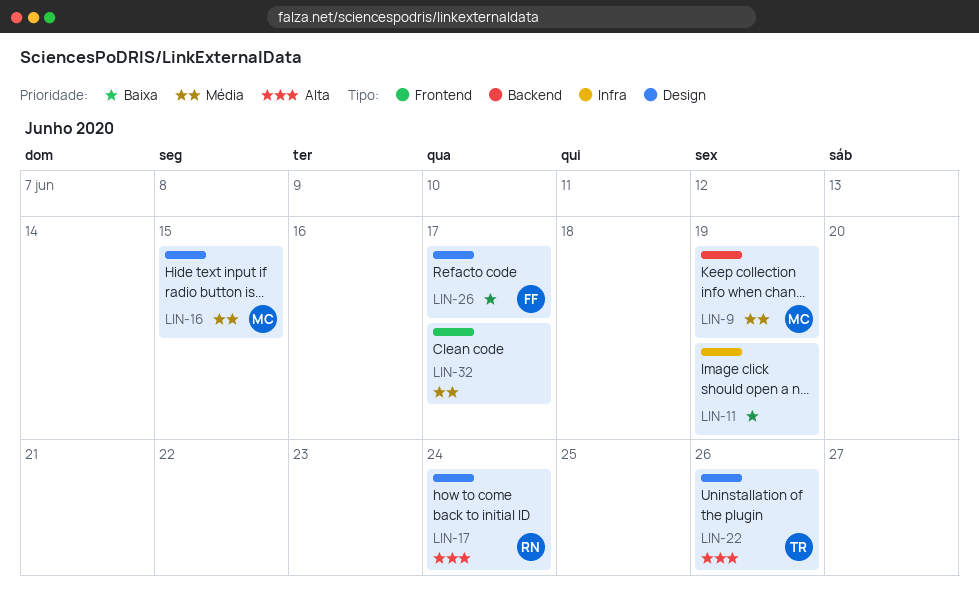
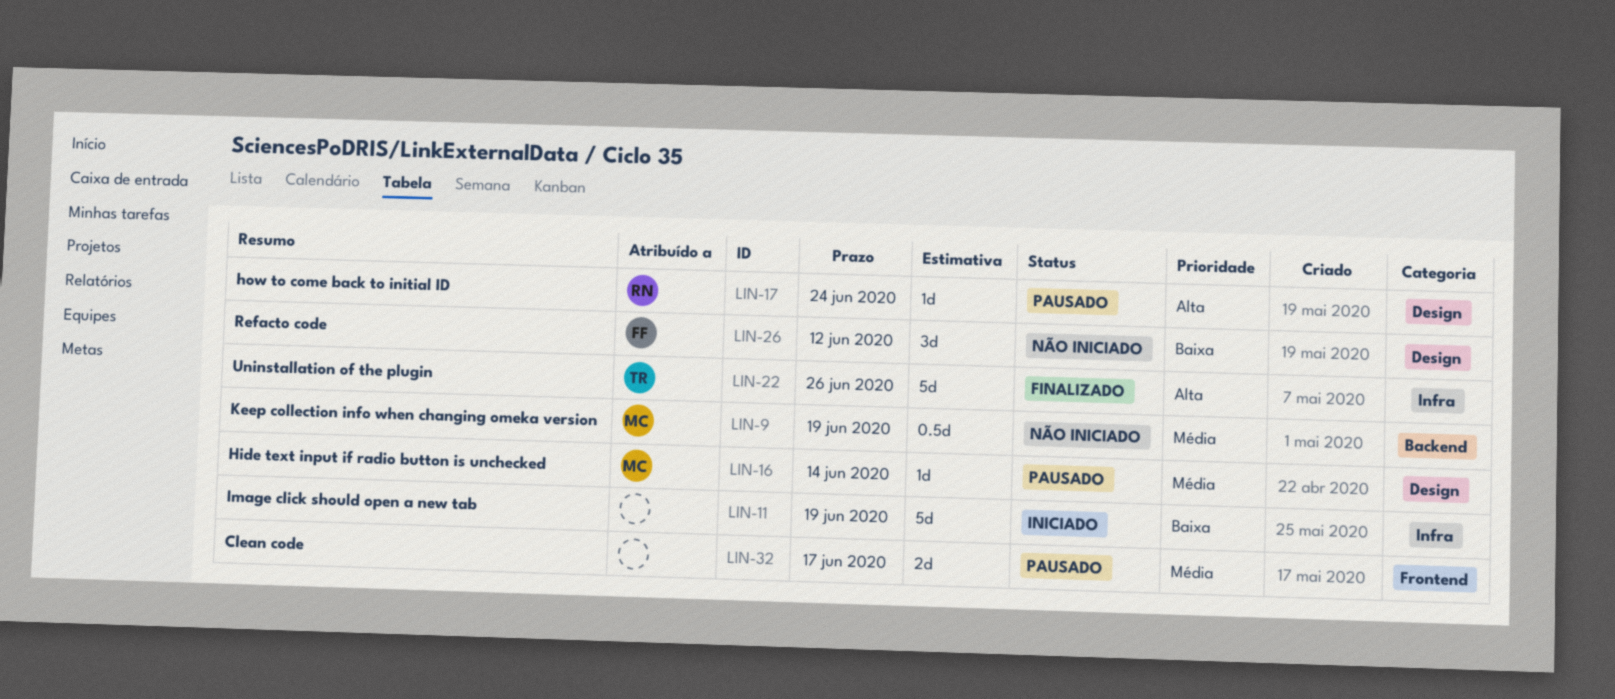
LIN-16, due: Jun 15 -> Jun 14
LIN-22, label: Design -> Infra
LIN-26, due: Jun 17 -> Jun 12

